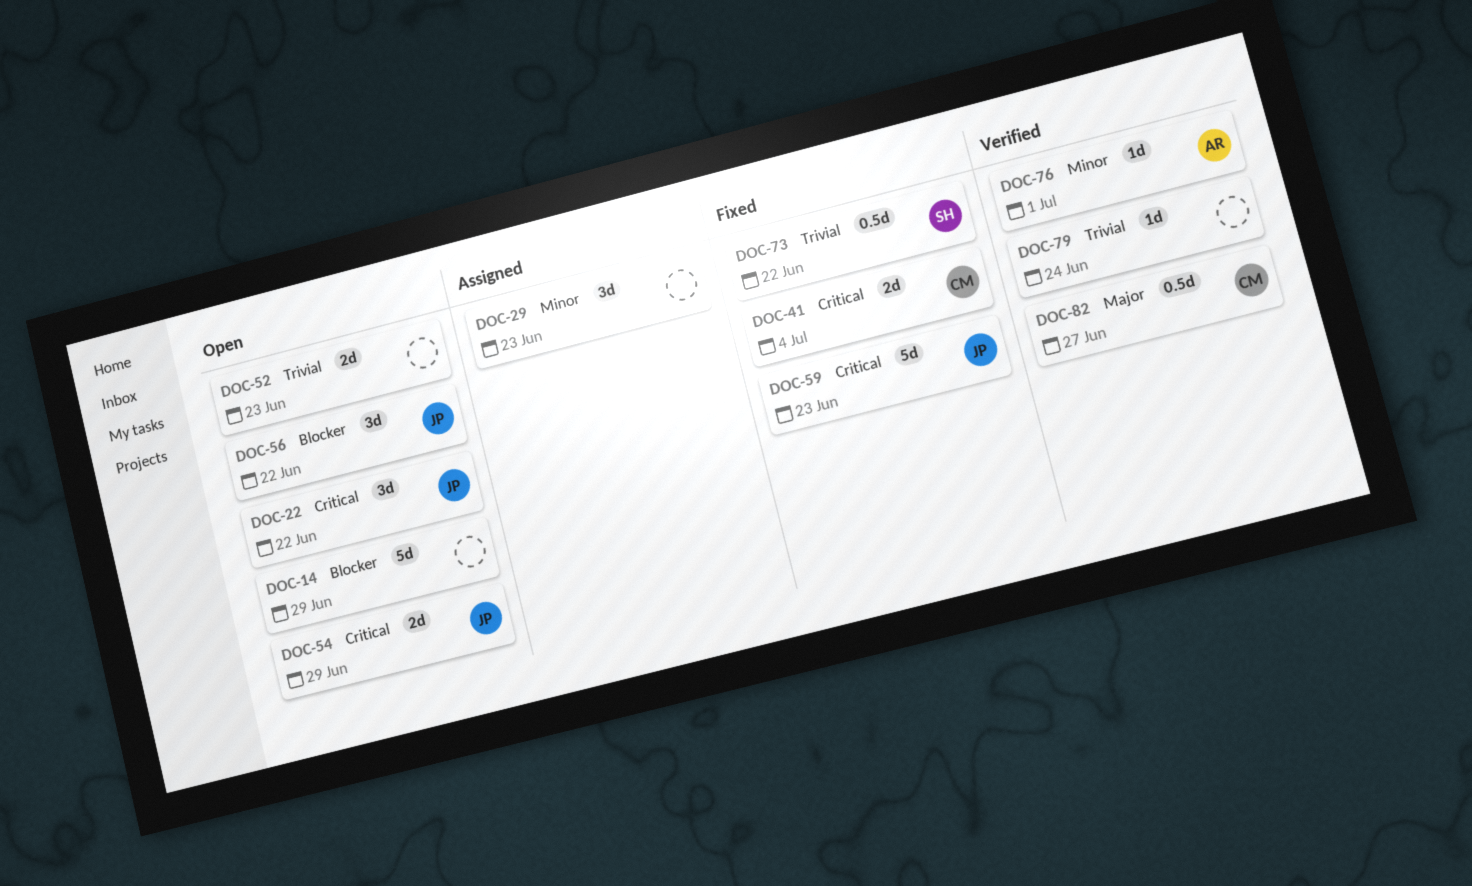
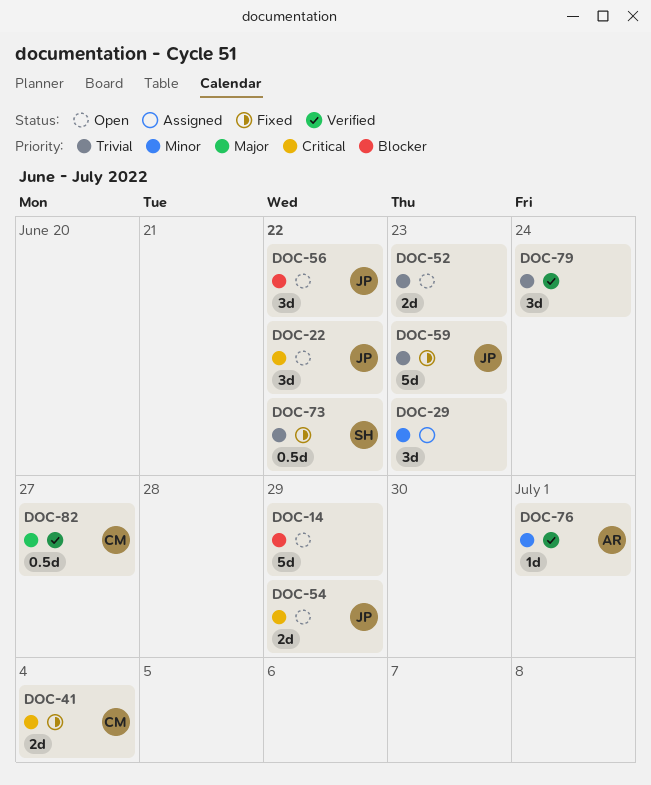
DOC-59, priority: Critical -> Trivial
DOC-79, estimate: 1d -> 3d

